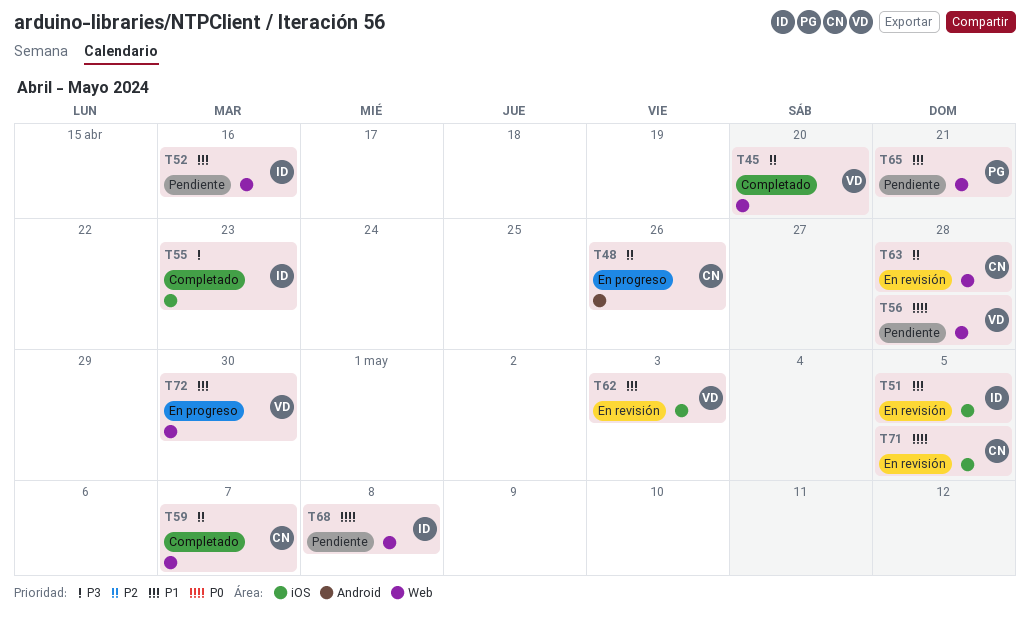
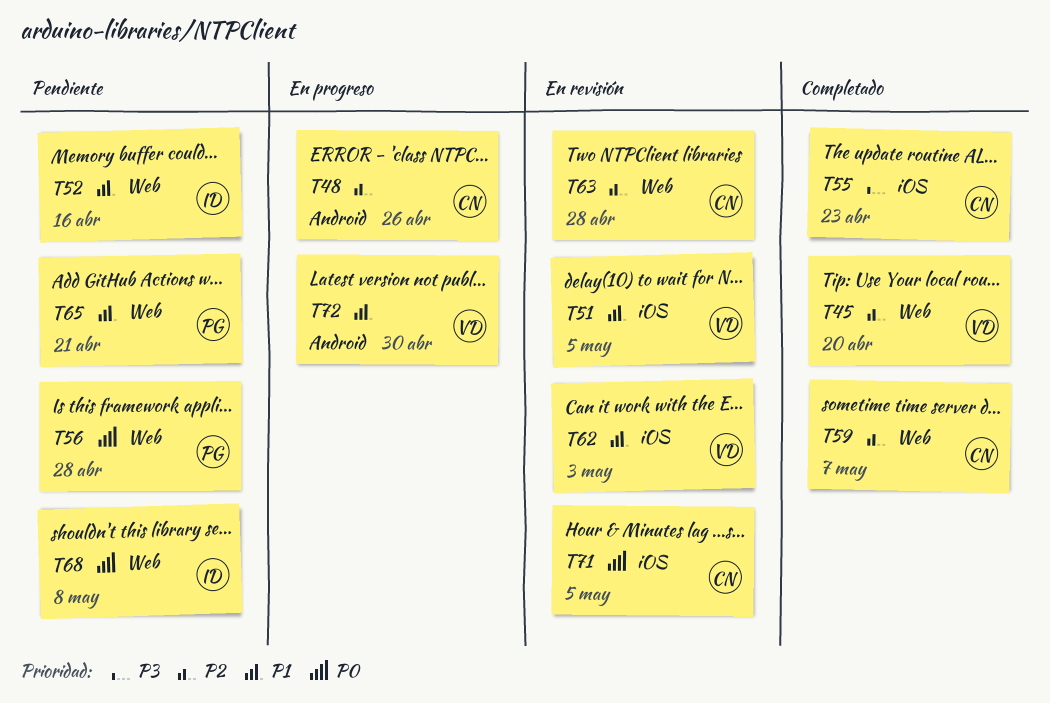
T51, owner: ID -> VD
T55, owner: ID -> CN
T56, owner: VD -> PG
T72, label: Web -> Android

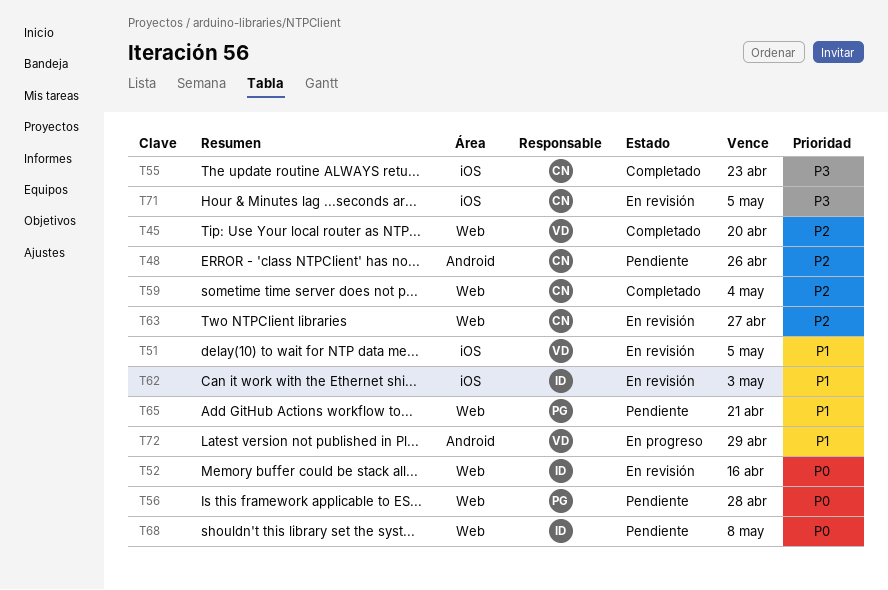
T48, status: En progreso -> Pendiente
T52, status: Pendiente -> En revisión
T52, priority: P1 -> P0
T59, due: May 7 -> May 4
T62, owner: VD -> ID
T63, due: Apr 28 -> Apr 27
T71, priority: P0 -> P3
T72, due: Apr 30 -> Apr 29

